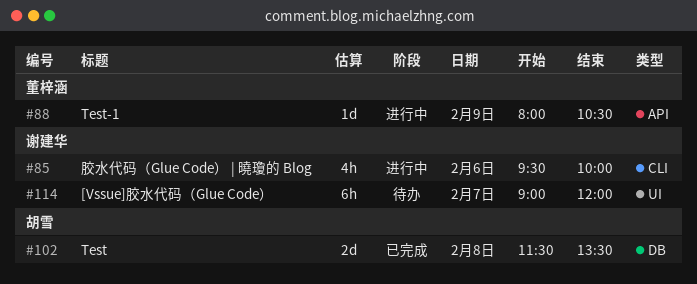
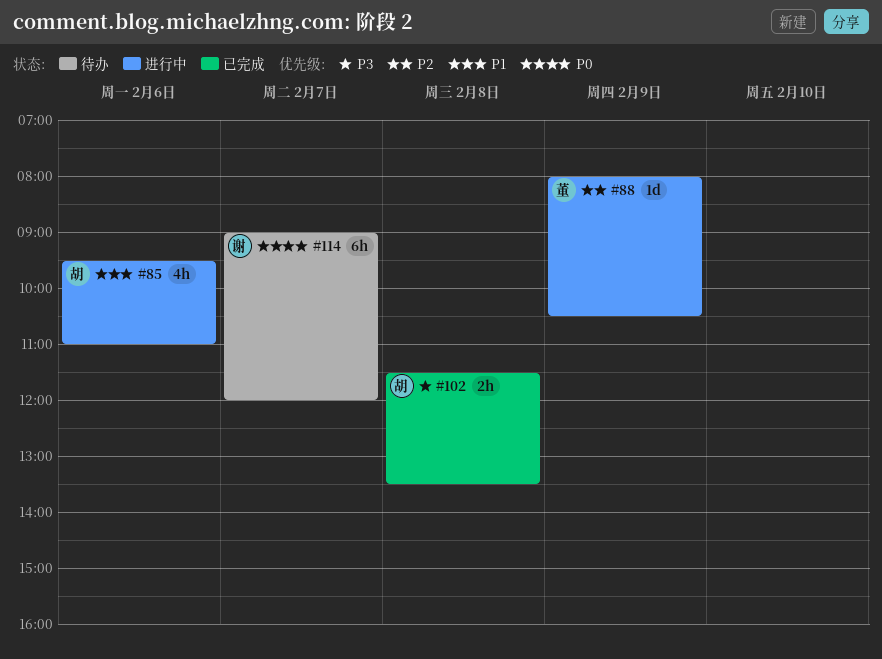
#85, owner: 谢建华 -> 胡雪
#85, ends: 10:00 -> 11:00
#102, estimate: 2d -> 2h

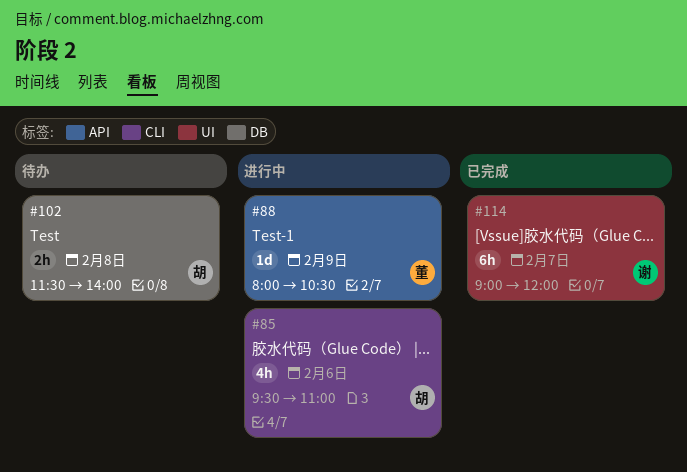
#102, status: 已完成 -> 待办
#102, ends: 13:30 -> 14:00
#114, status: 待办 -> 已完成

